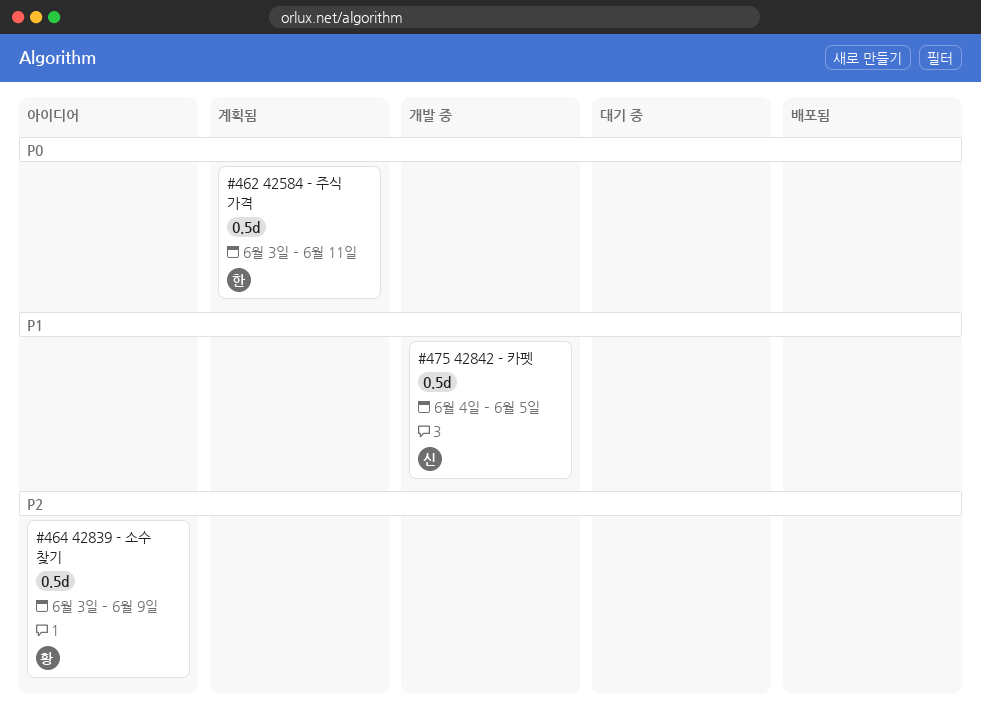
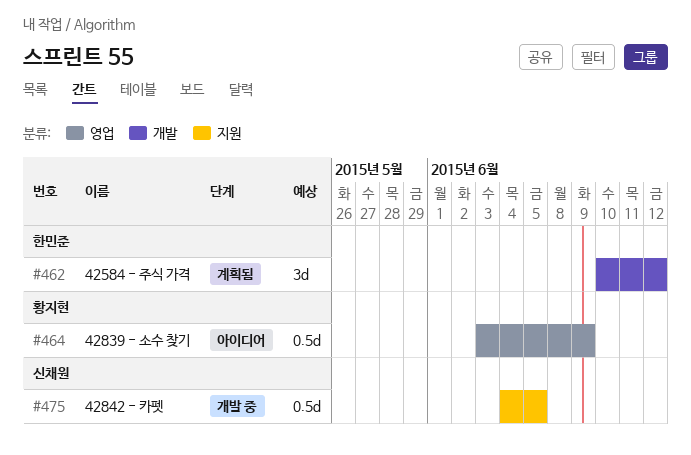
#462, estimate: 0.5d -> 3d
#462, start: Jun 3 -> Jun 10
#462, due: Jun 11 -> Jun 12

